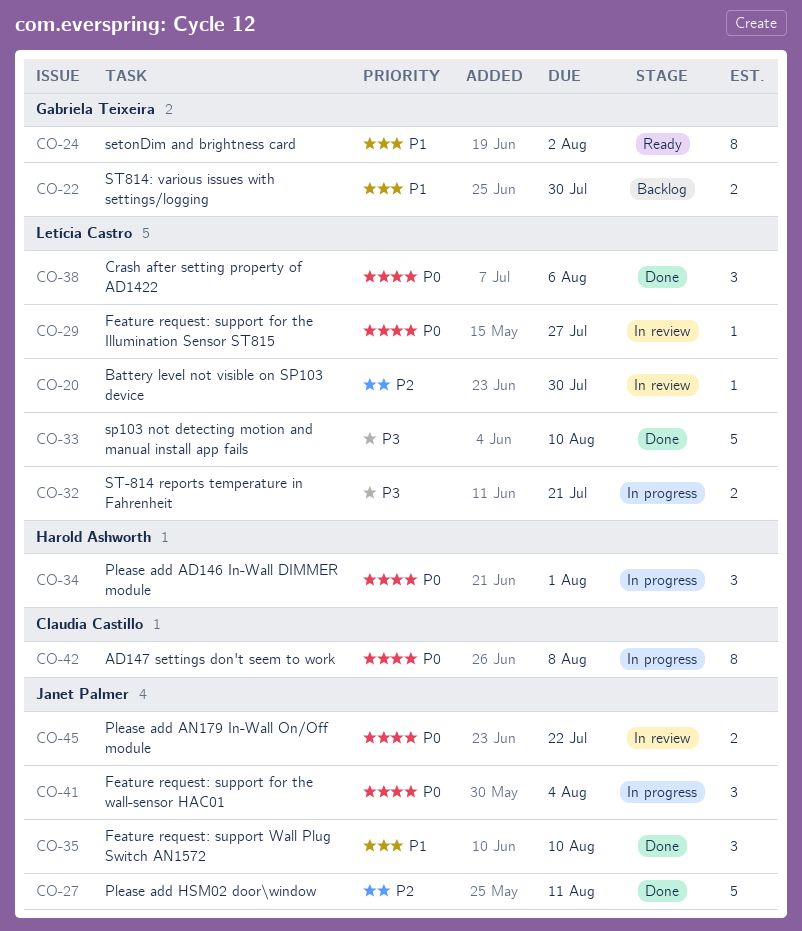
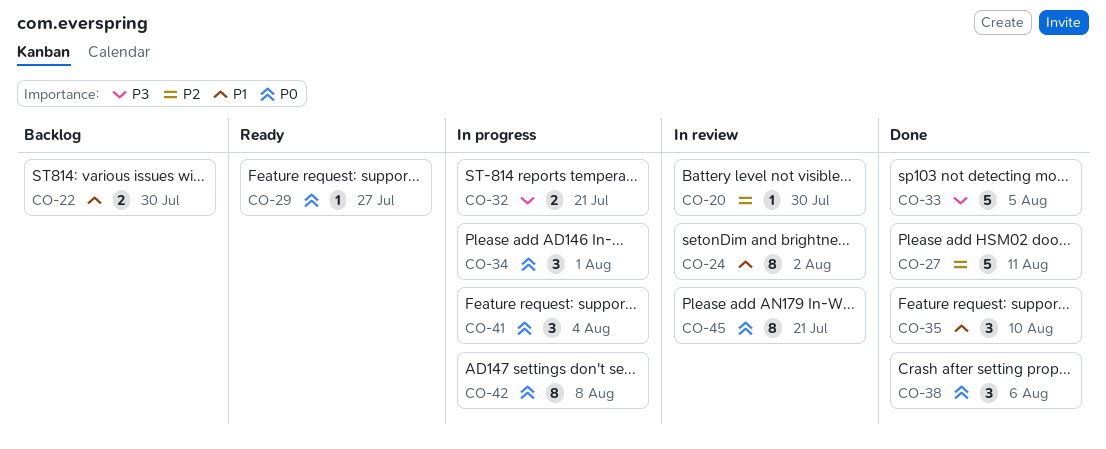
CO-24, status: Ready -> In review
CO-29, status: In review -> Ready
CO-33, due: Aug 10 -> Aug 5
CO-45, estimate: 2 -> 8
CO-45, due: Jul 22 -> Jul 21

